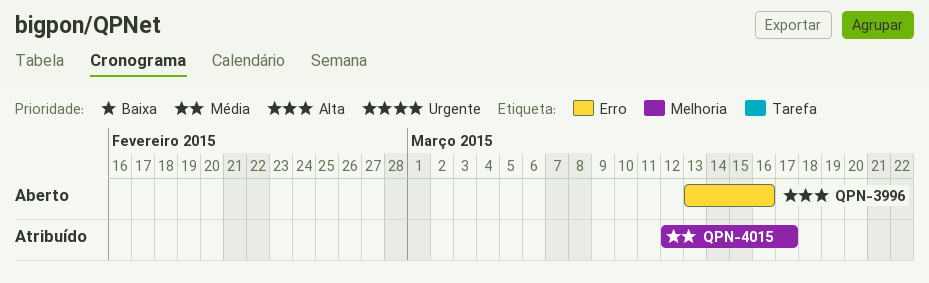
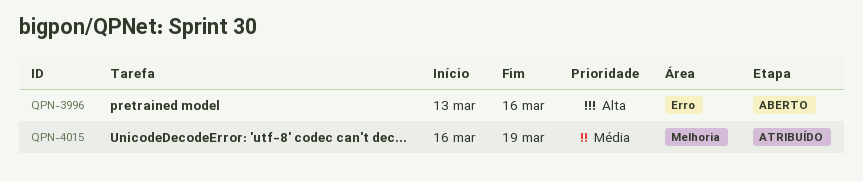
QPN-4015, start: Mar 12 -> Mar 16
QPN-4015, due: Mar 17 -> Mar 19

